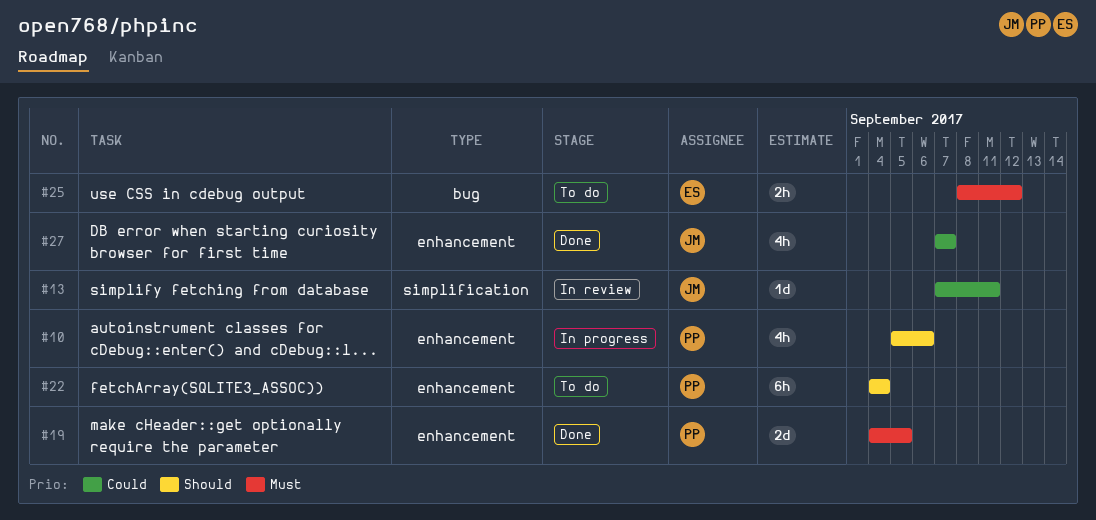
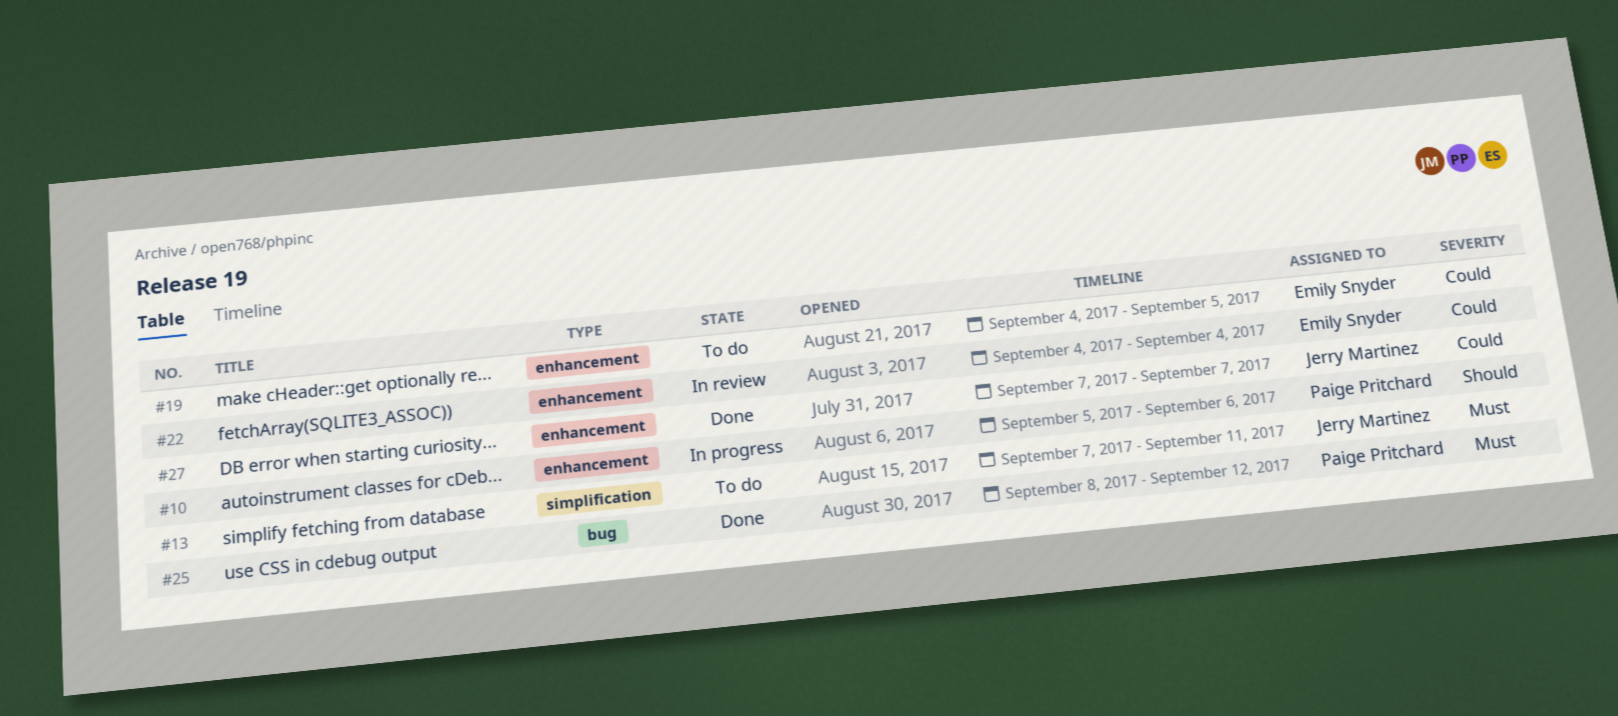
#13, status: In review -> To do
#13, priority: Could -> Must
#19, status: Done -> To do
#19, owner: Paige Pritchard -> Emily Snyder
#19, priority: Must -> Could
#22, status: To do -> In review
#22, owner: Paige Pritchard -> Emily Snyder
#22, priority: Should -> Could
#25, status: To do -> Done
#25, owner: Emily Snyder -> Paige Pritchard

